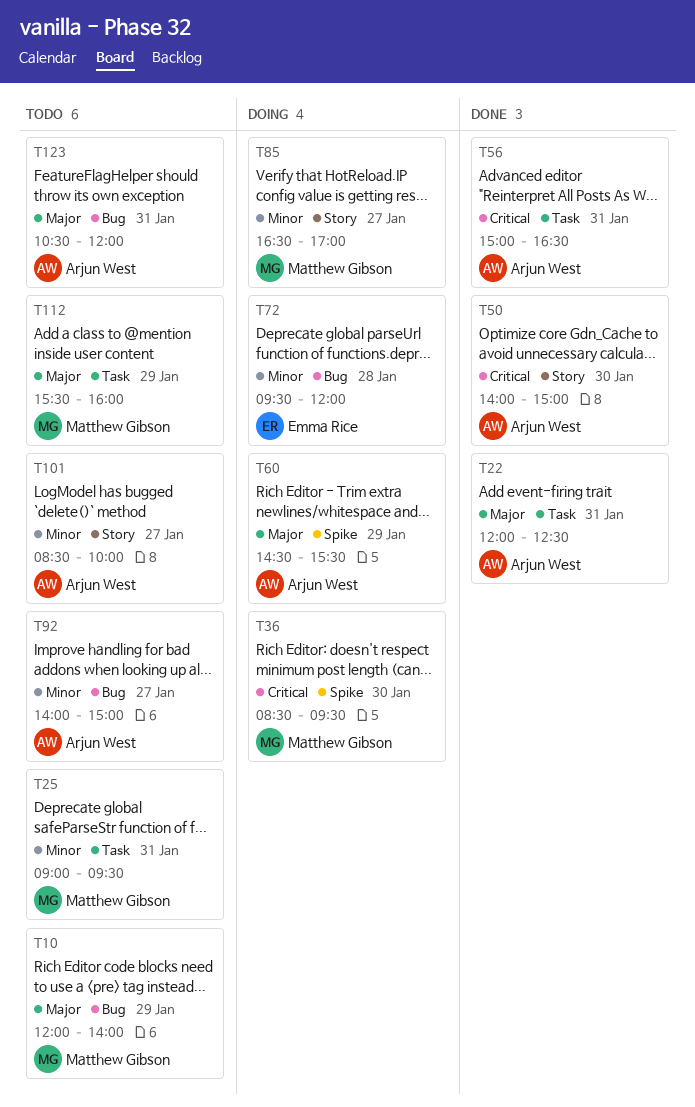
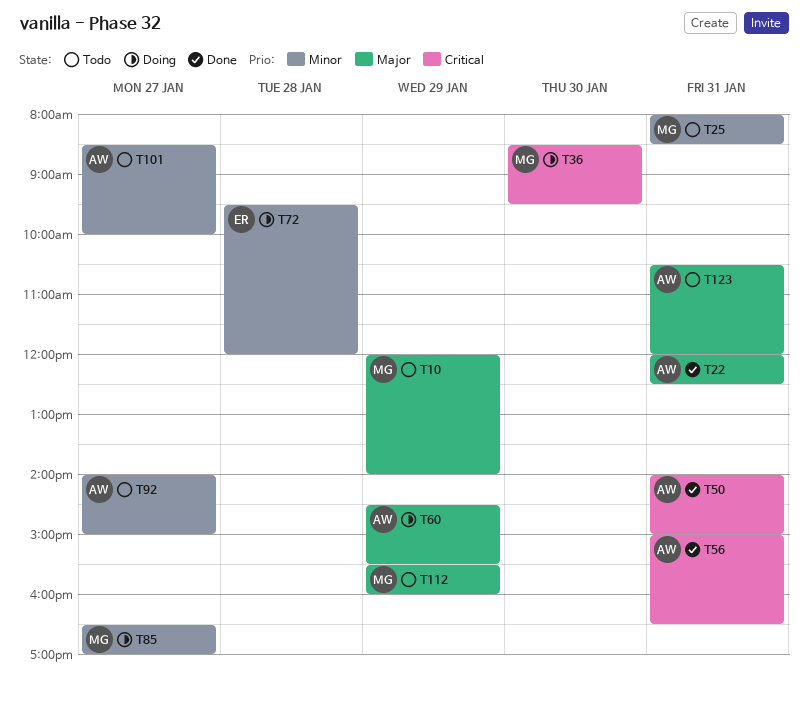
T25, begins: 09:00 -> 08:00
T25, ends: 09:30 -> 08:30
T50, day: Jan 30 -> Jan 31

